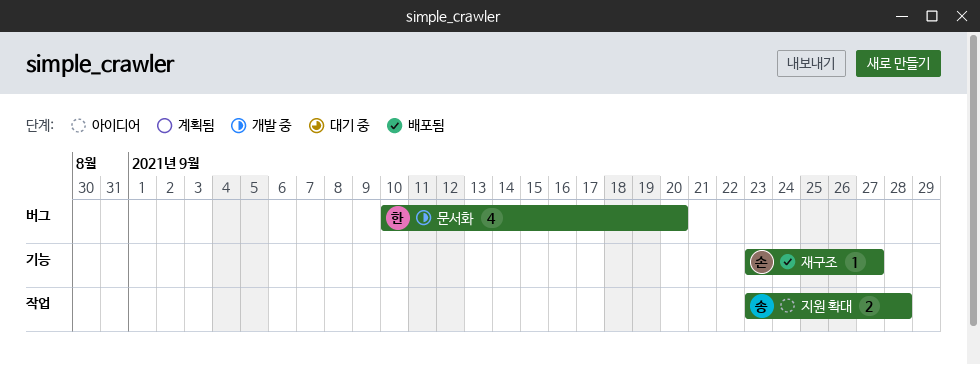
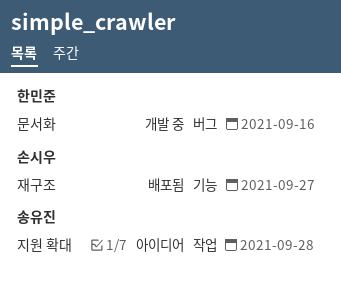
문서화, due: Sep 20 -> Sep 16

